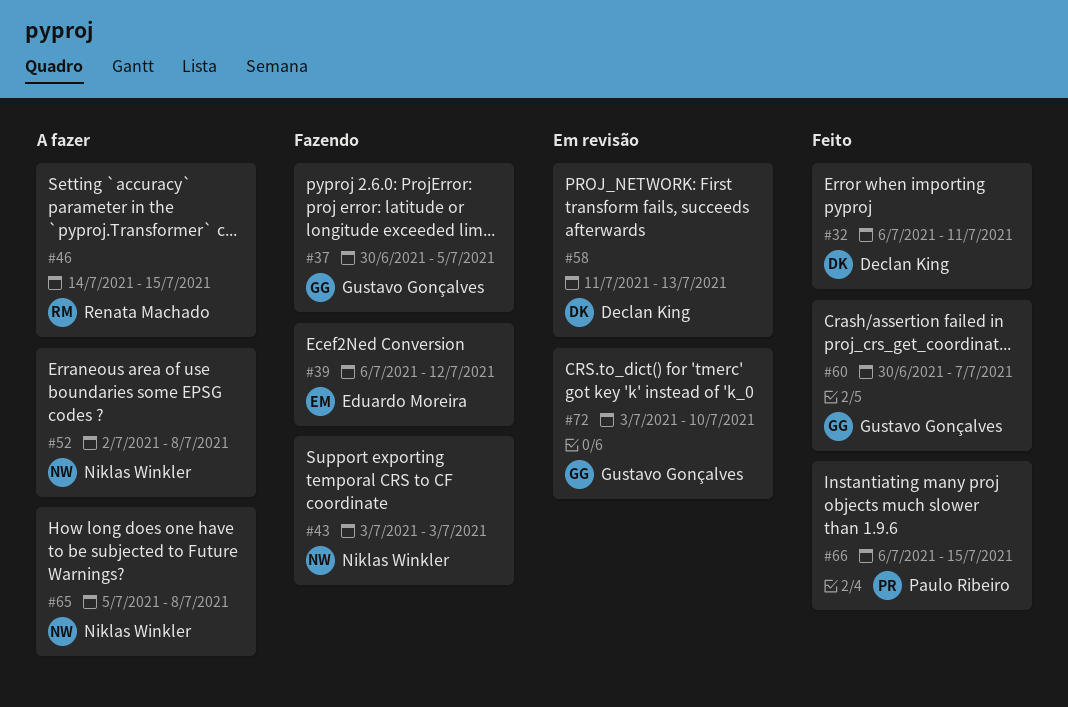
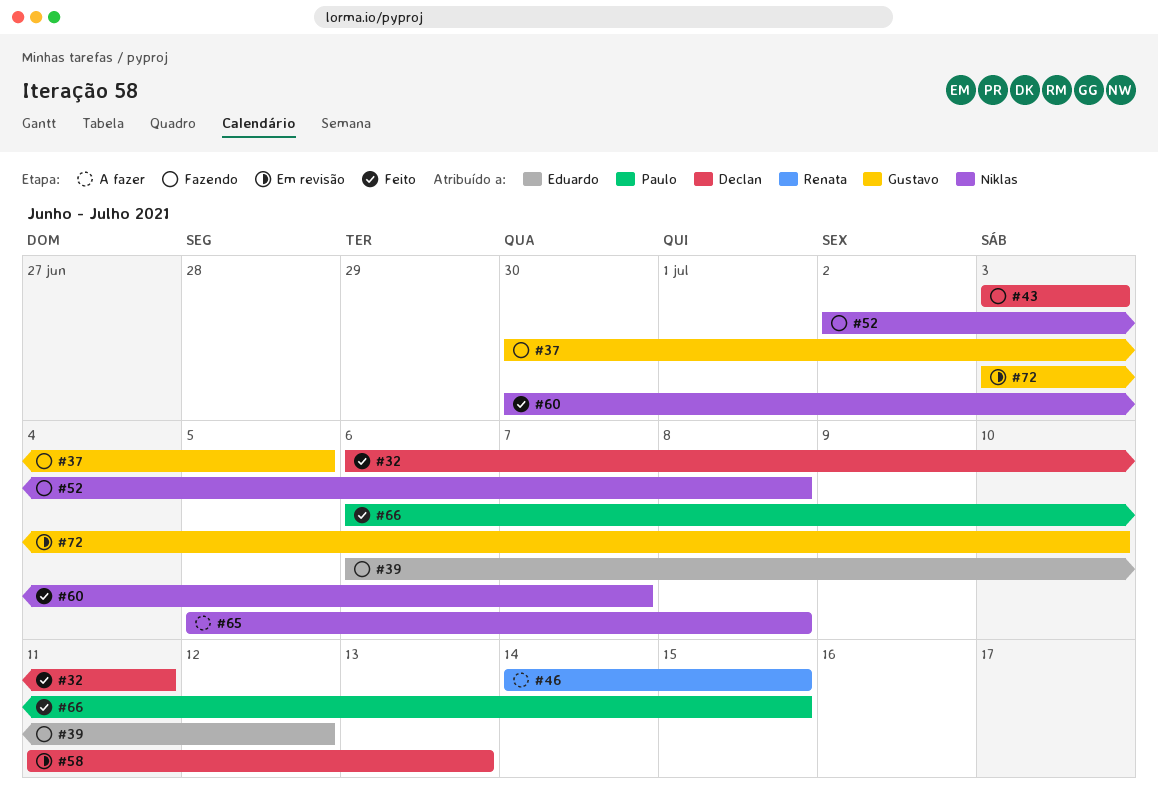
#43, owner: Niklas Winkler -> Declan King
#52, status: A fazer -> Fazendo
#60, owner: Gustavo Gonçalves -> Niklas Winkler

